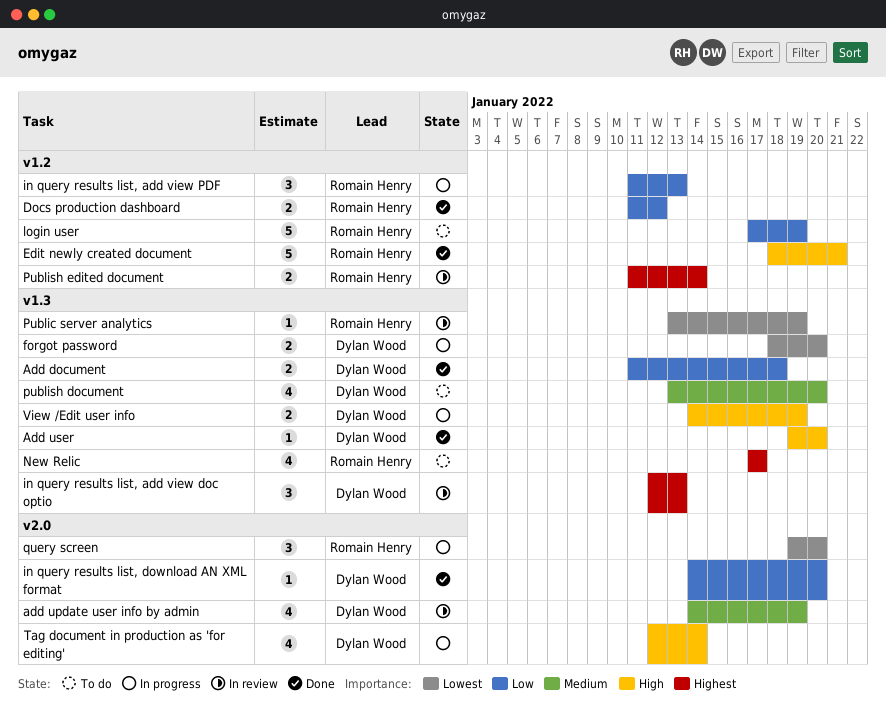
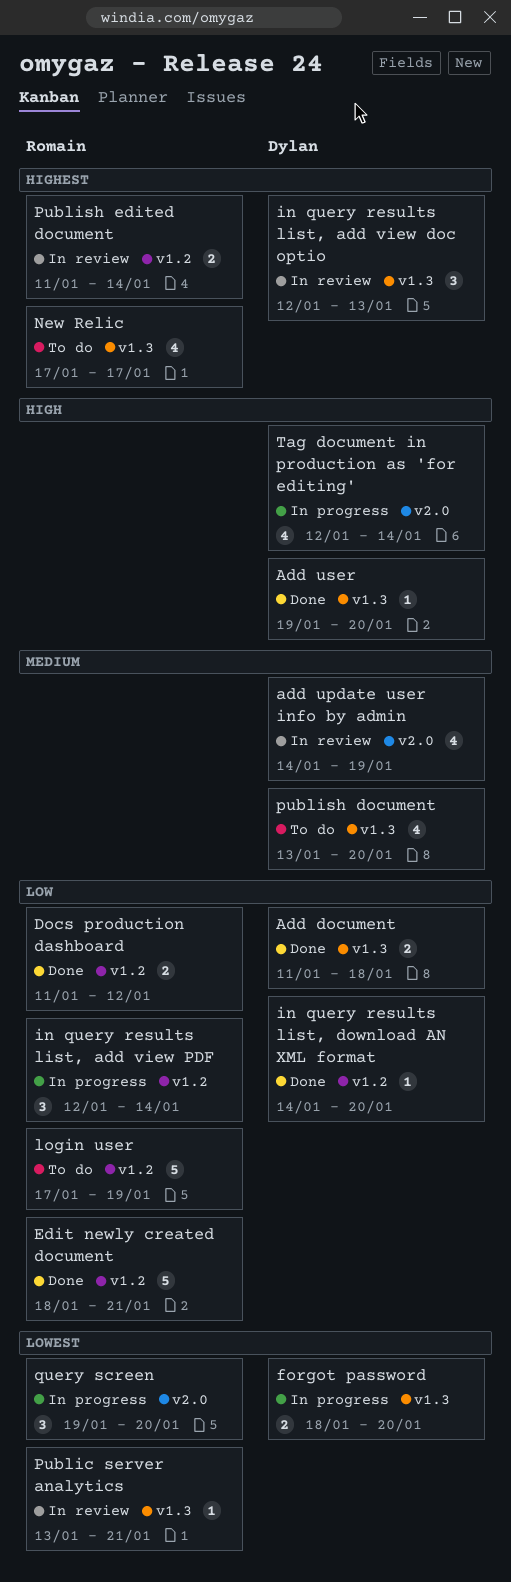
Edit newly created document, priority: High -> Low
in query results list, add view PDF, start: Jan 11 -> Jan 12
in query results list, add view PDF, due: Jan 13 -> Jan 14
in query results list, download AN XML format, label: v2.0 -> v1.2
Public server analytics, due: Jan 19 -> Jan 21
View /Edit user info: present -> none

